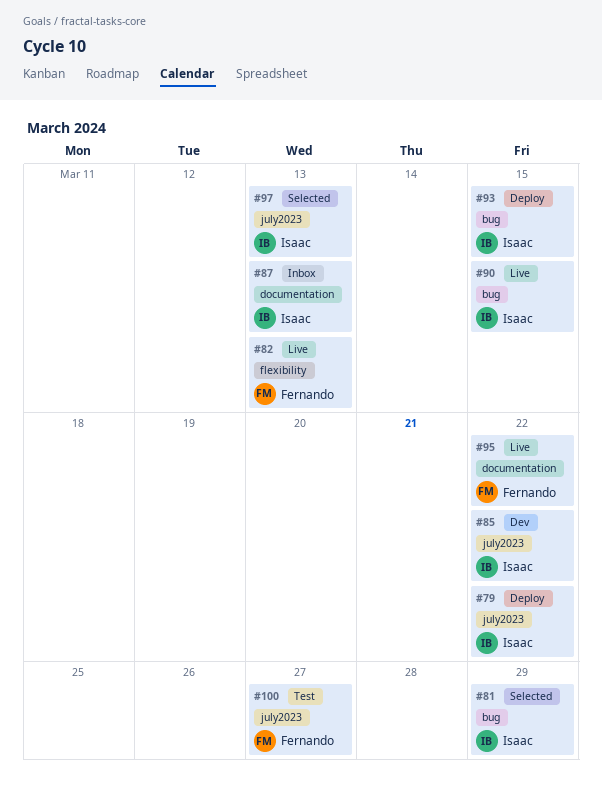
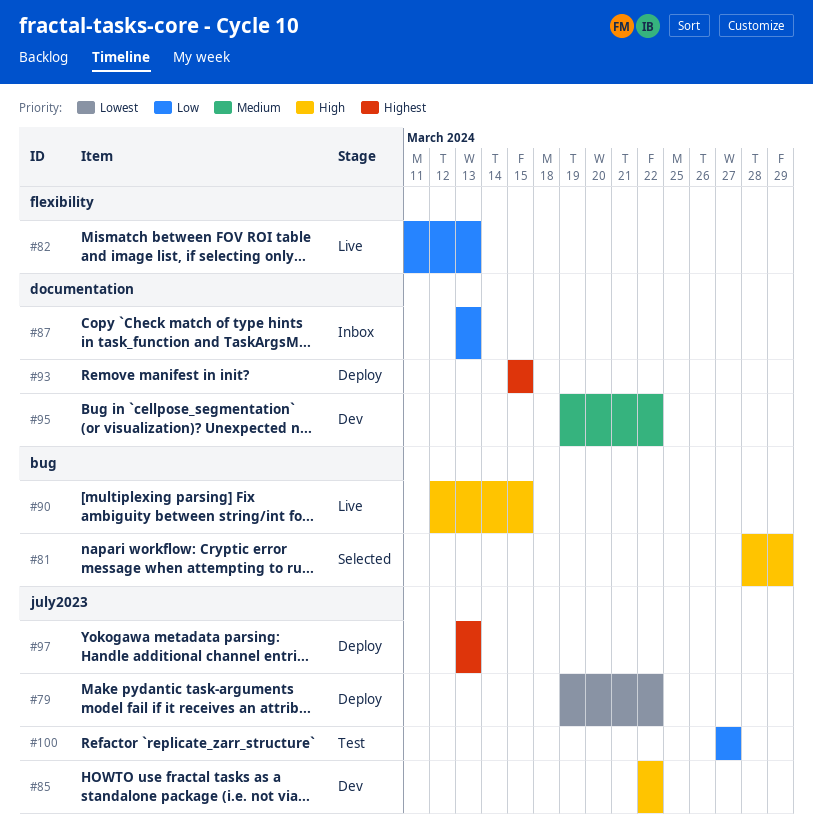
#93, label: bug -> documentation
#95, status: Live -> Dev
#97, status: Selected -> Deploy

